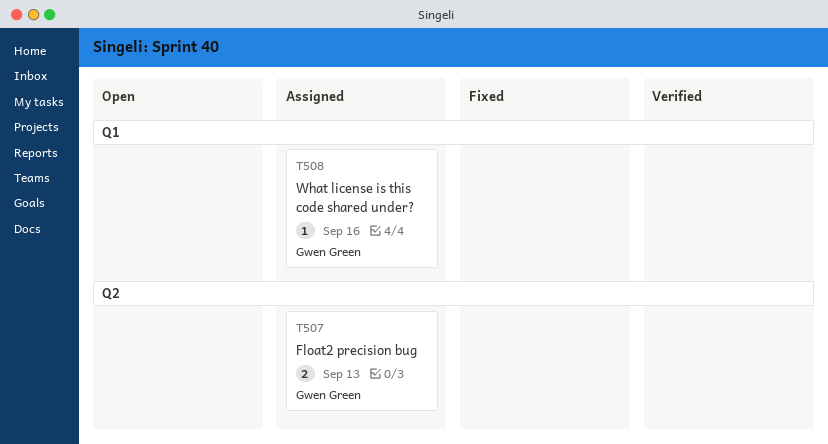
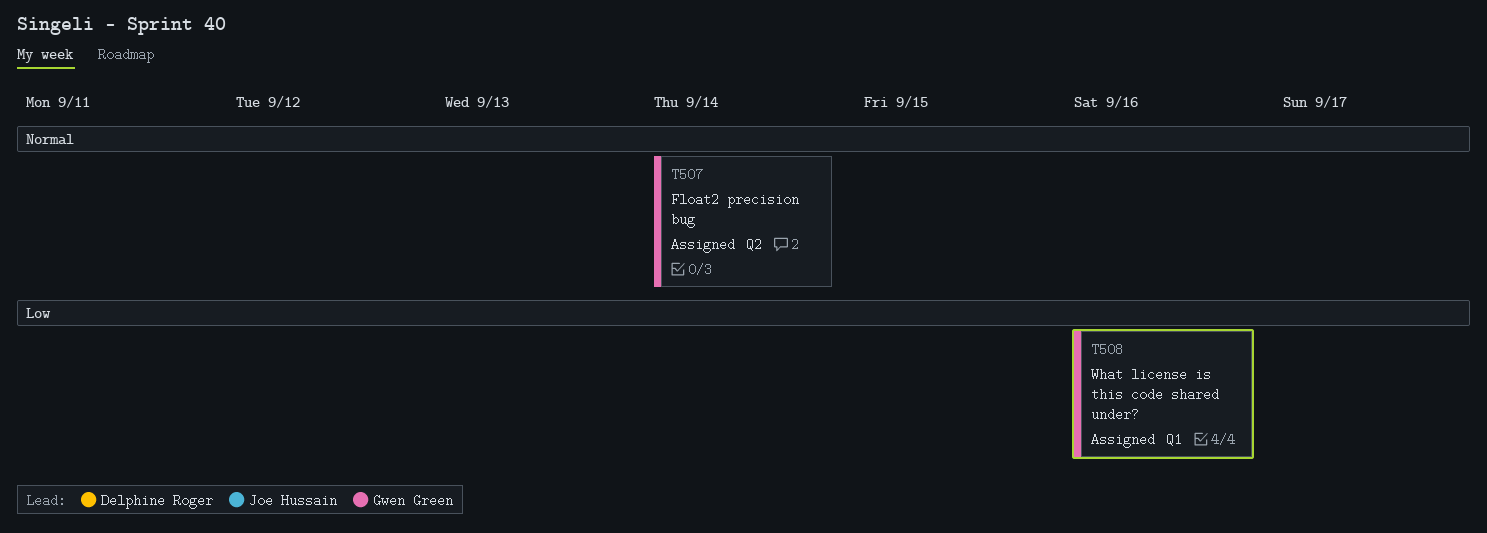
T507, due: Sep 13 -> Sep 14

